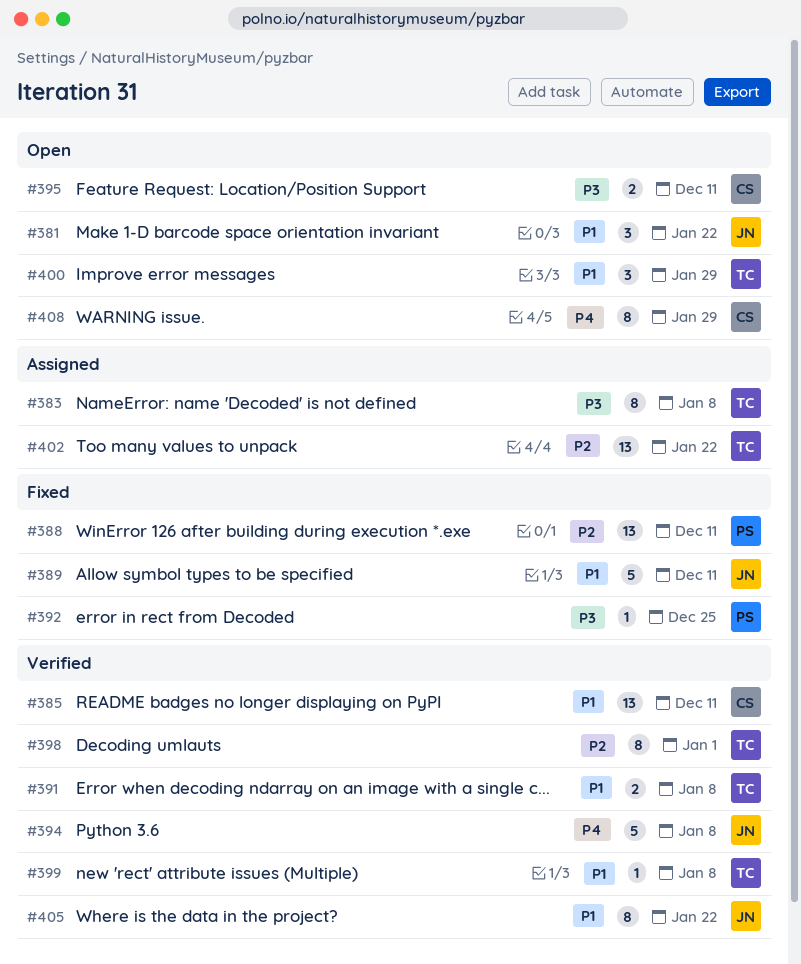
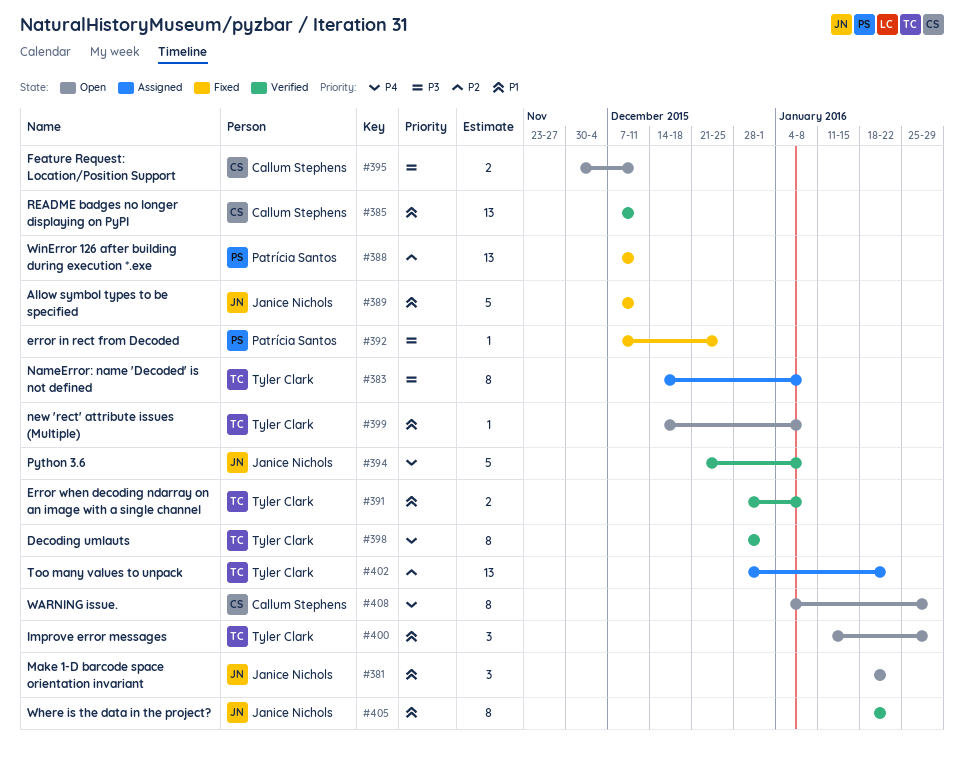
#398, priority: P2 -> P4
#399, status: Verified -> Open

